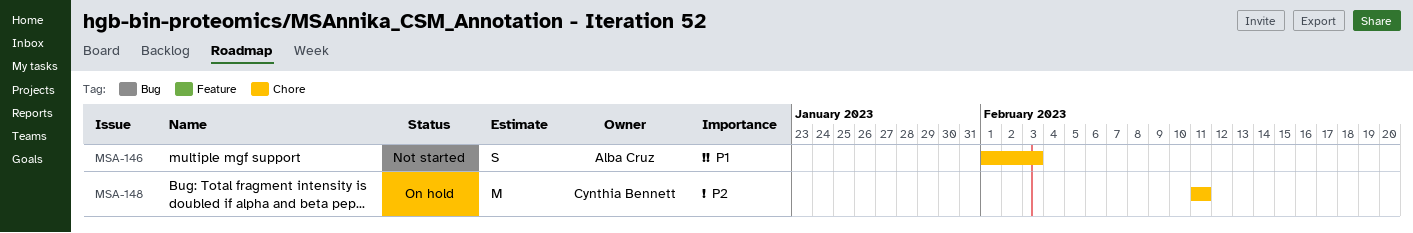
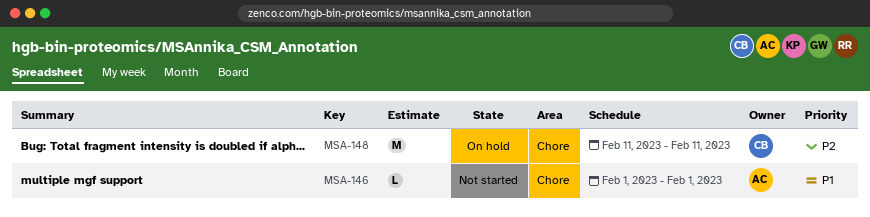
MSA-146, estimate: S -> L
MSA-146, due: Feb 3 -> Feb 1

